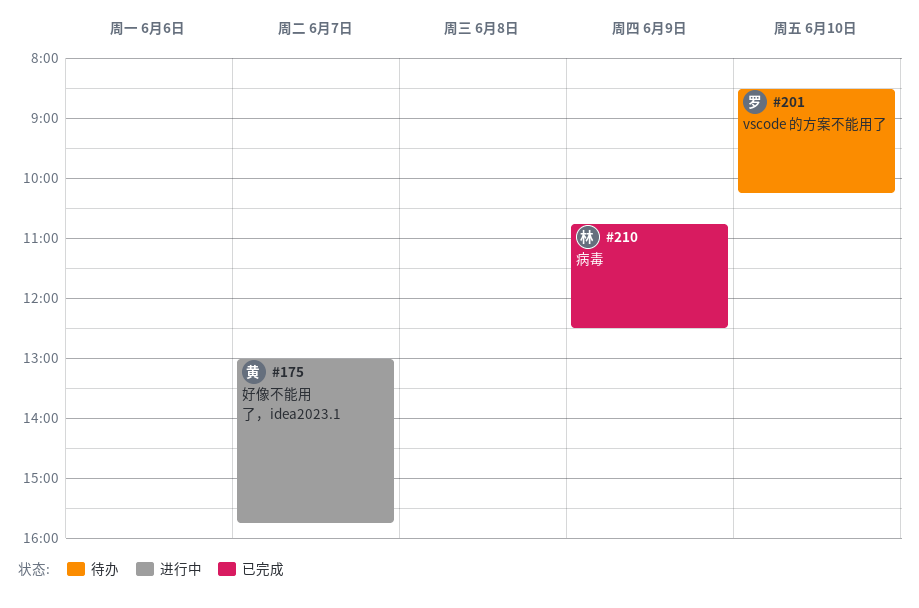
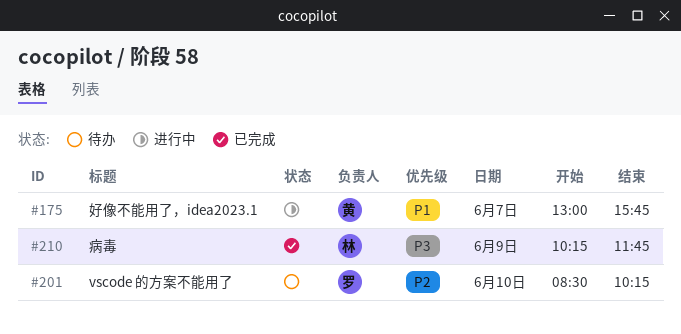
#210, begins: 10:45 -> 10:15
#210, ends: 12:30 -> 11:45

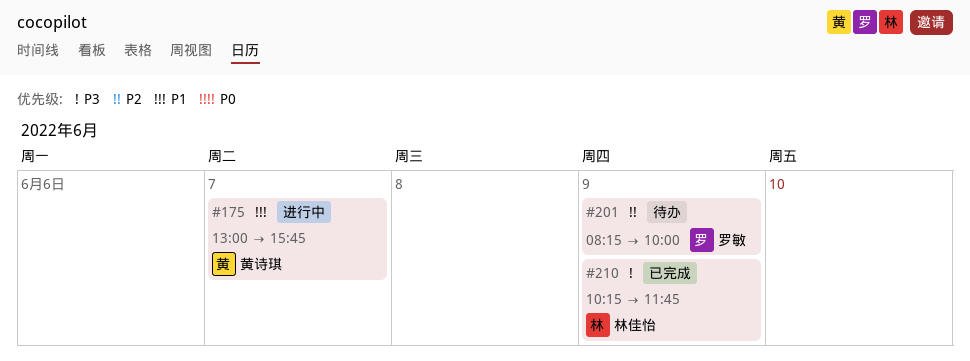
#201, day: Jun 10 -> Jun 9
#201, begins: 08:30 -> 08:15
#201, ends: 10:15 -> 10:00

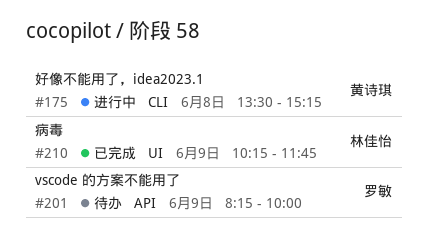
#175, day: Jun 7 -> Jun 8
#175, begins: 13:00 -> 13:30
#175, ends: 15:45 -> 15:15

